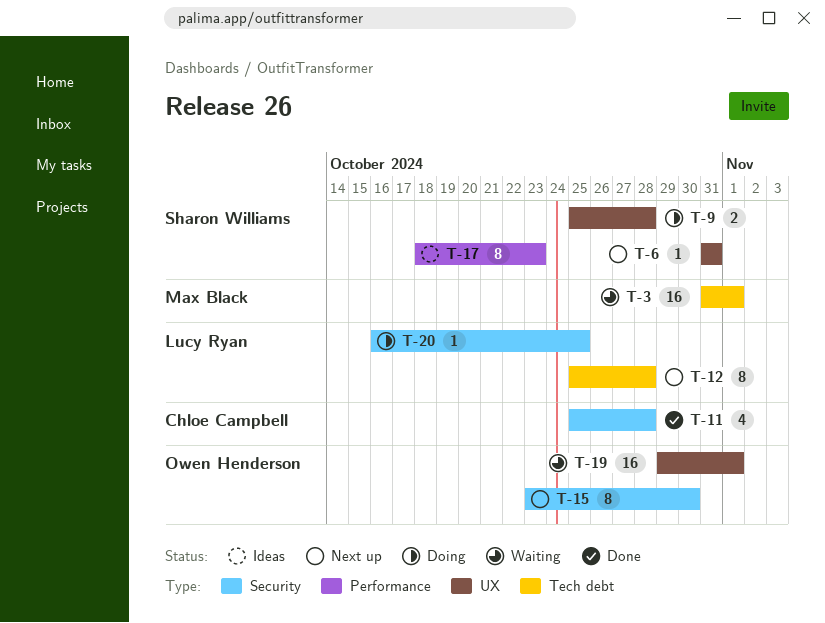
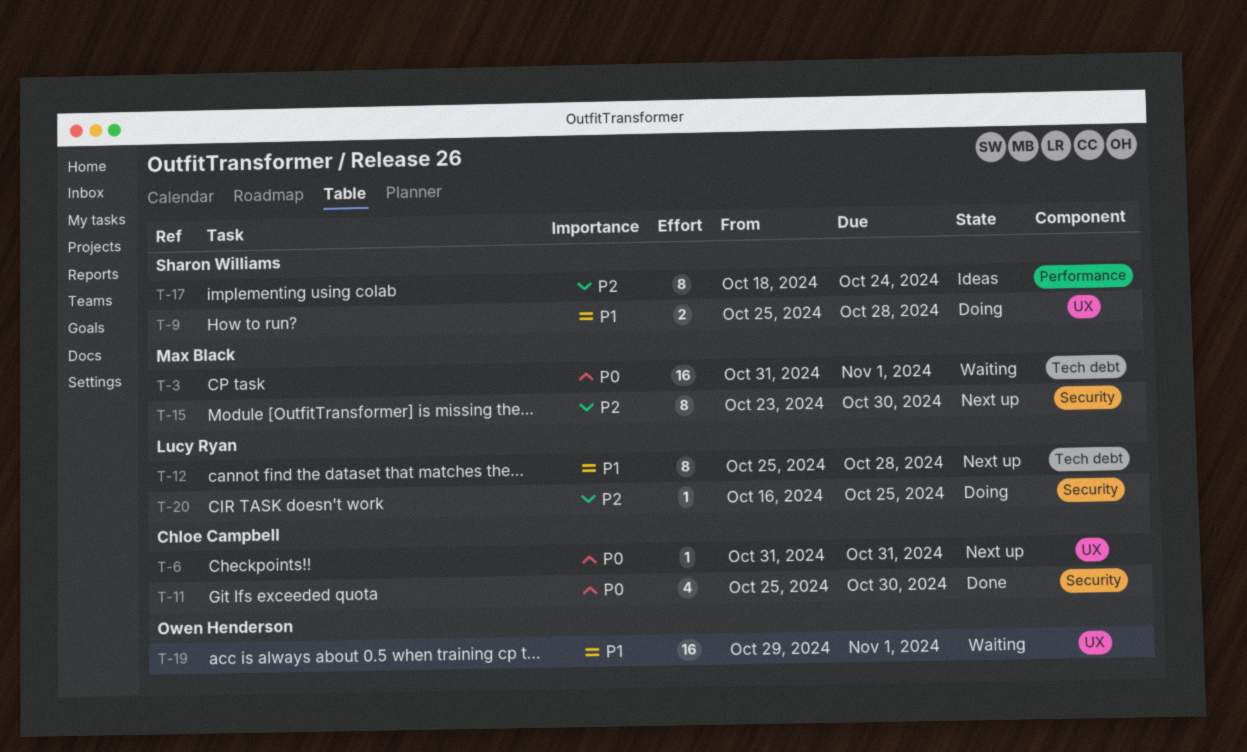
T-6, owner: Sharon Williams -> Chloe Campbell
T-11, due: Oct 28 -> Oct 30
T-15, owner: Owen Henderson -> Max Black
T-17, due: Oct 23 -> Oct 24

